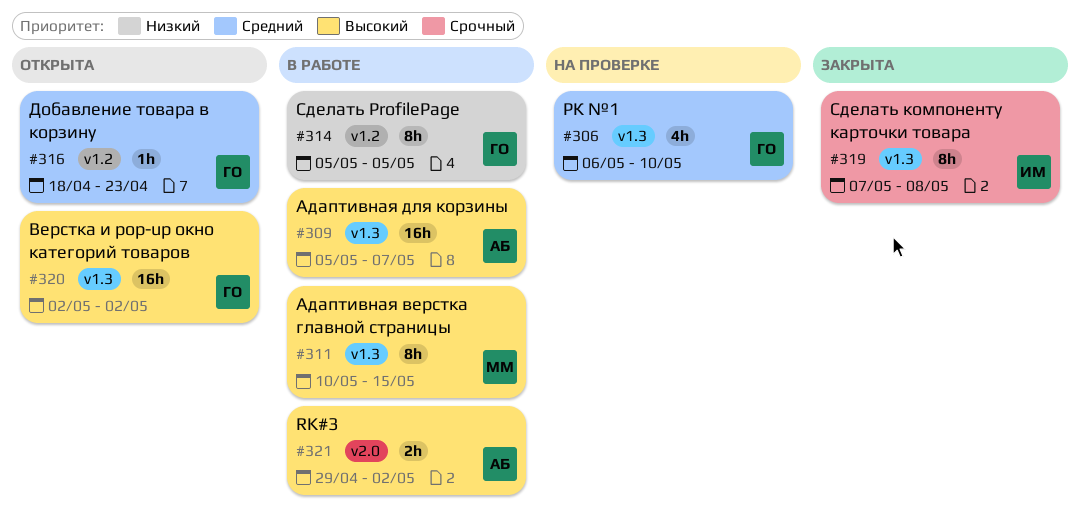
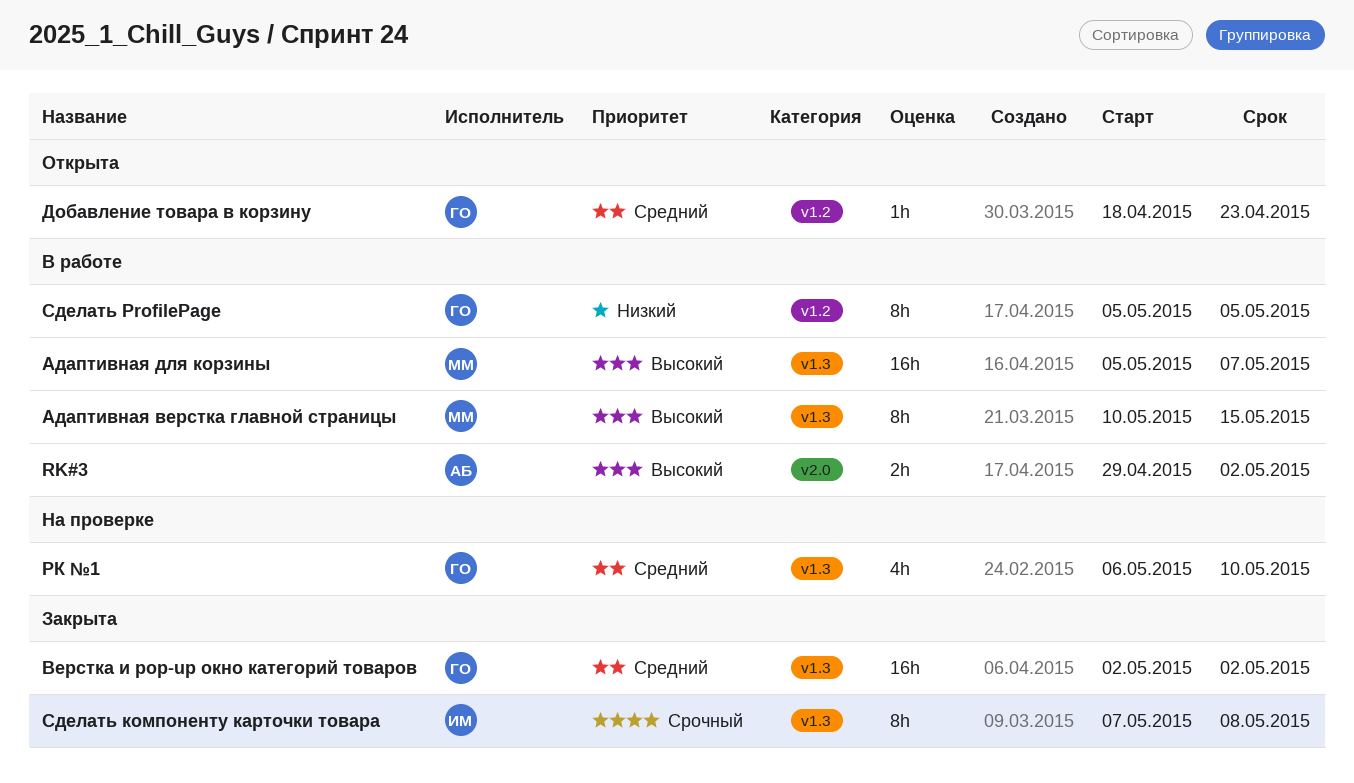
Адаптивная для корзины, owner: АБ -> ММ
Верстка и pop-up окно категорий товаров, status: Открыта -> Закрыта
Верстка и pop-up окно категорий товаров, priority: Высокий -> Средний

